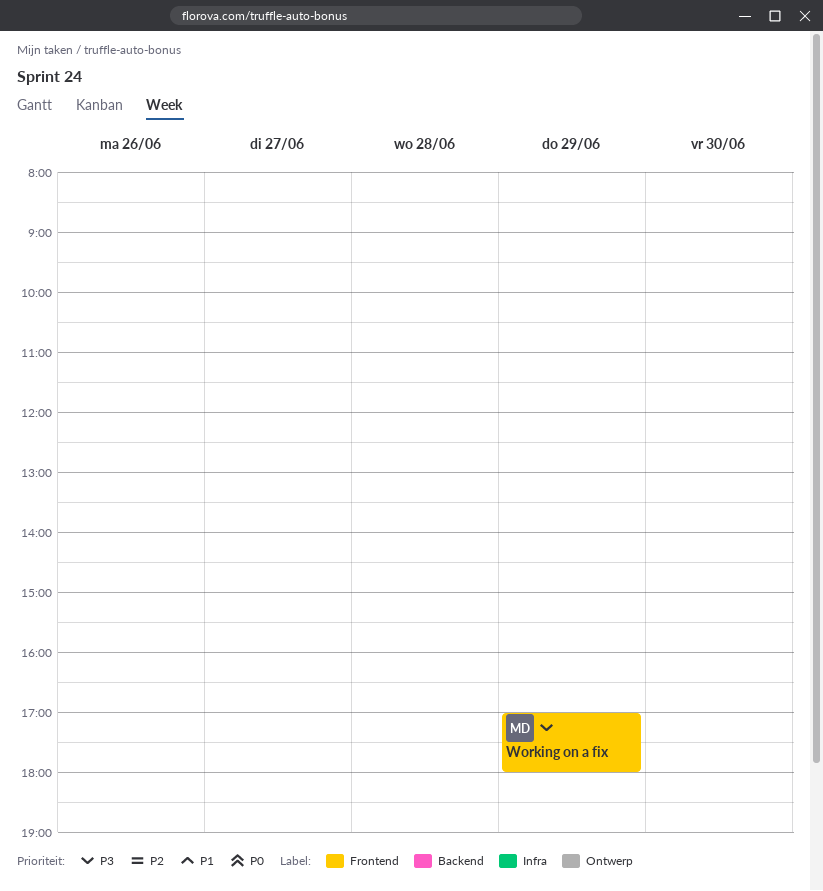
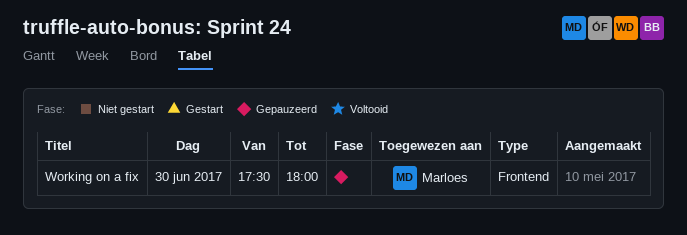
Working on a fix, day: Jun 29 -> Jun 30
Working on a fix, begins: 17:00 -> 17:30

